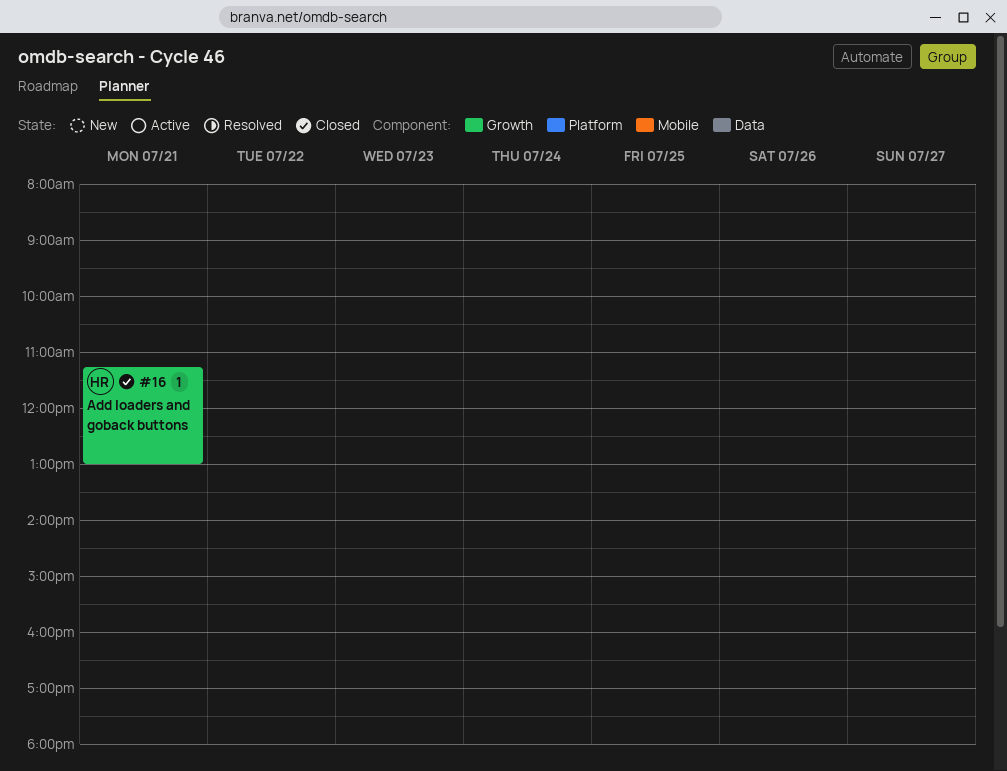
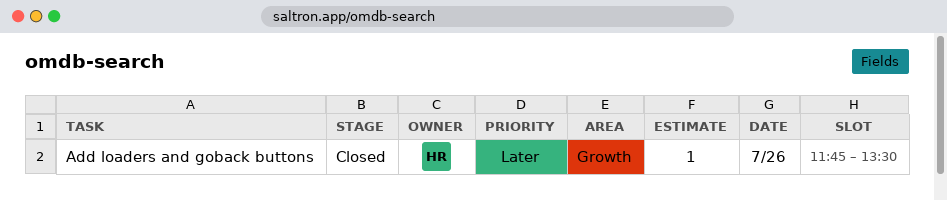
Add loaders and goback buttons, day: Jul 21 -> Jul 26
Add loaders and goback buttons, begins: 11:15 -> 11:45
Add loaders and goback buttons, ends: 13:00 -> 13:30

